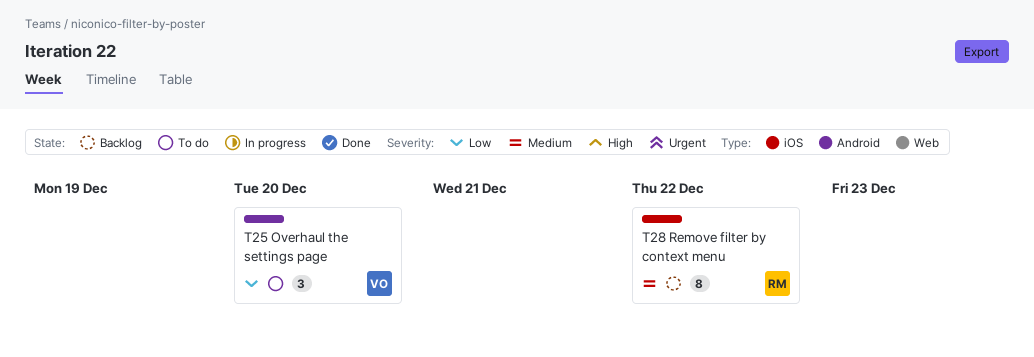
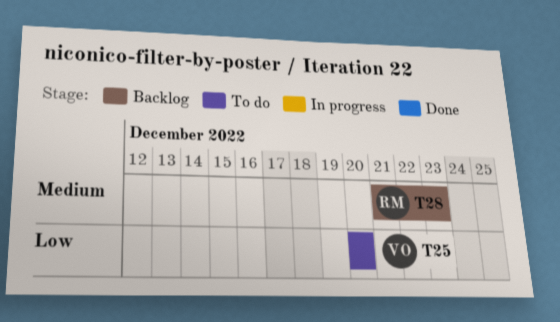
T28, due: Dec 22 -> Dec 23

